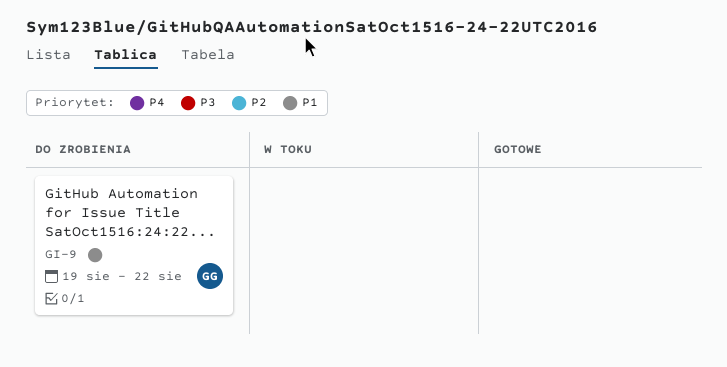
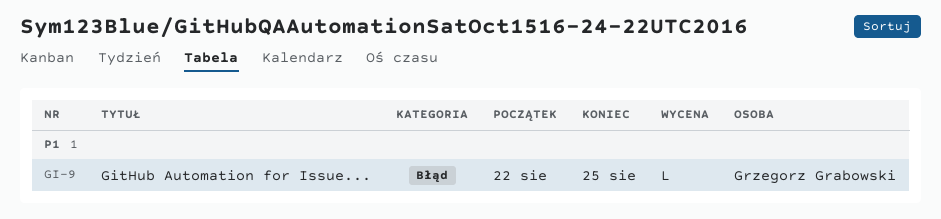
GI-9, start: Aug 19 -> Aug 22
GI-9, due: Aug 22 -> Aug 25

